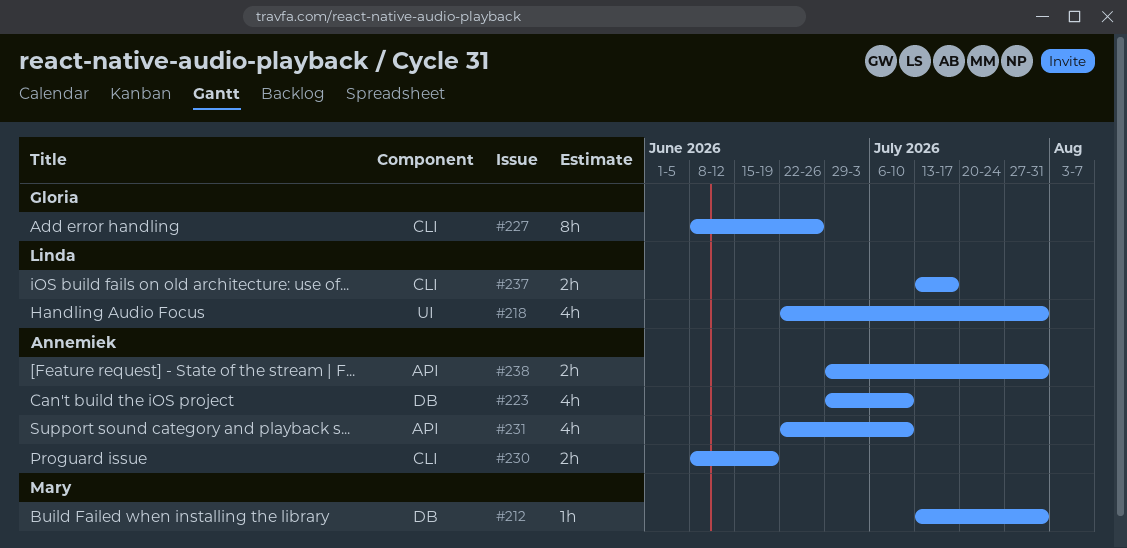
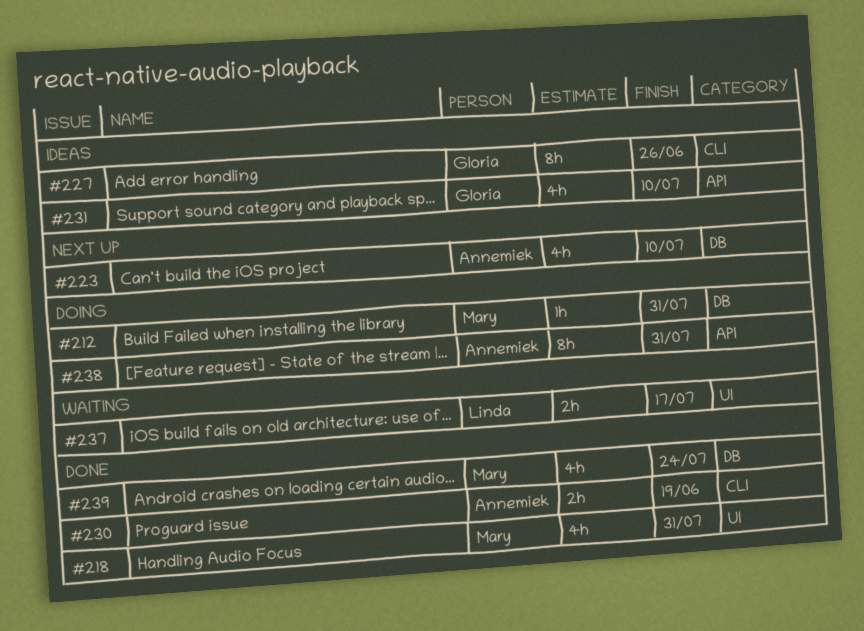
#218, owner: Linda -> Mary
#231, owner: Annemiek -> Gloria
#237, label: CLI -> UI
#238, estimate: 2h -> 8h
#239: none -> present

